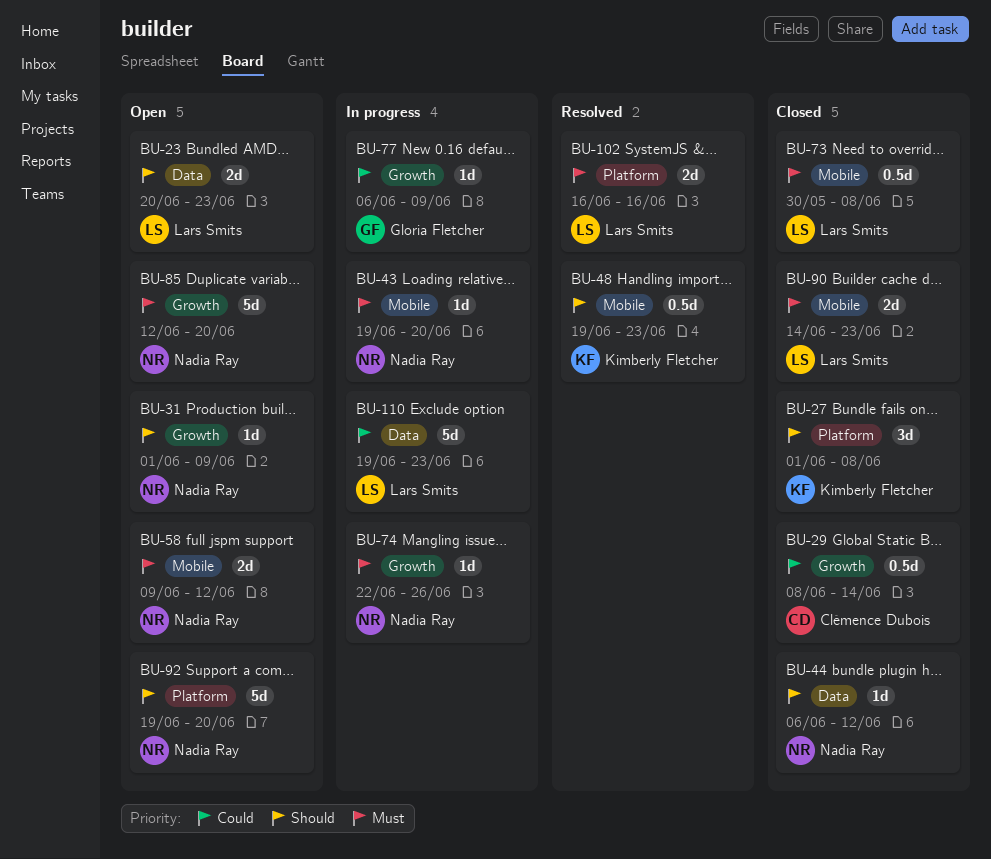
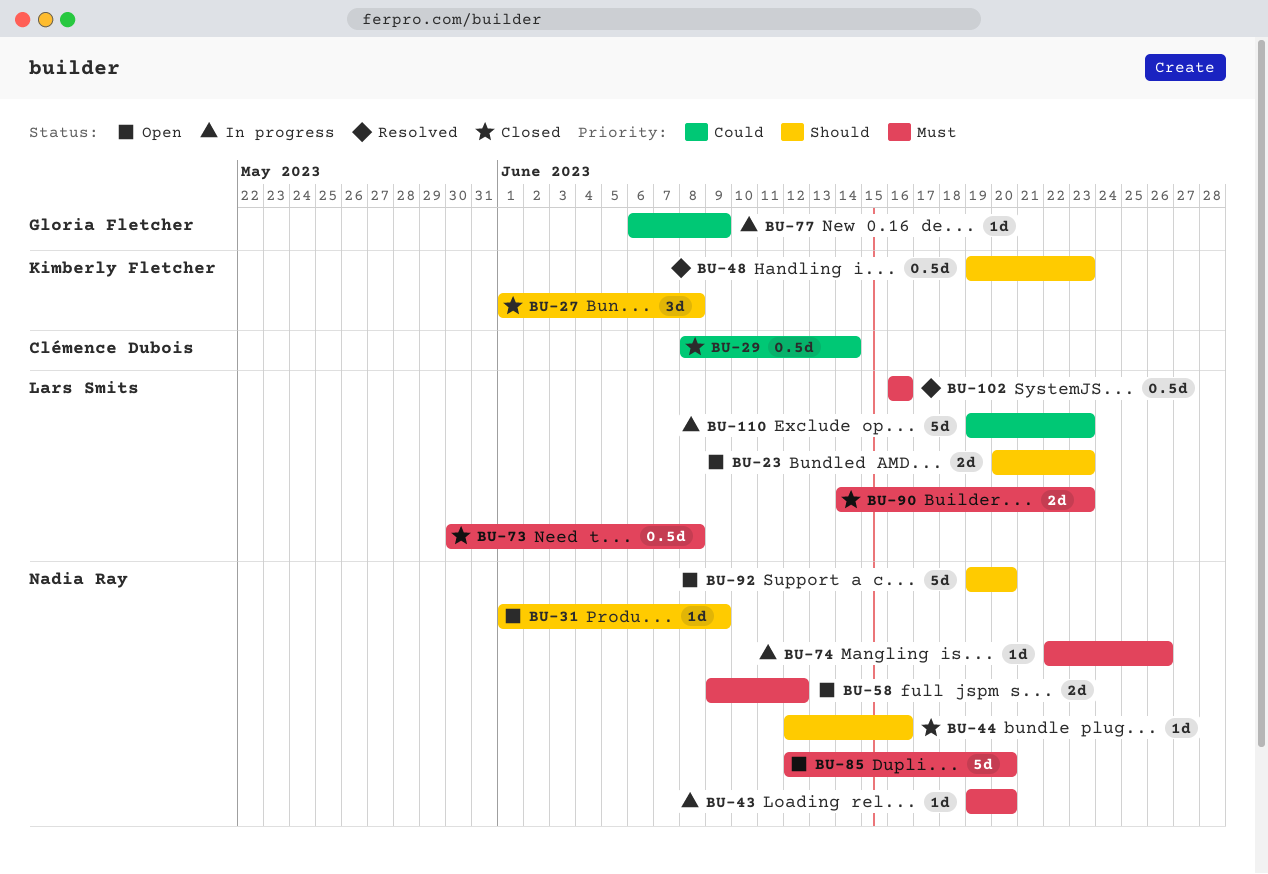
BU-44, start: Jun 6 -> Jun 12
BU-44, due: Jun 12 -> Jun 16
BU-102, estimate: 2d -> 0.5d

